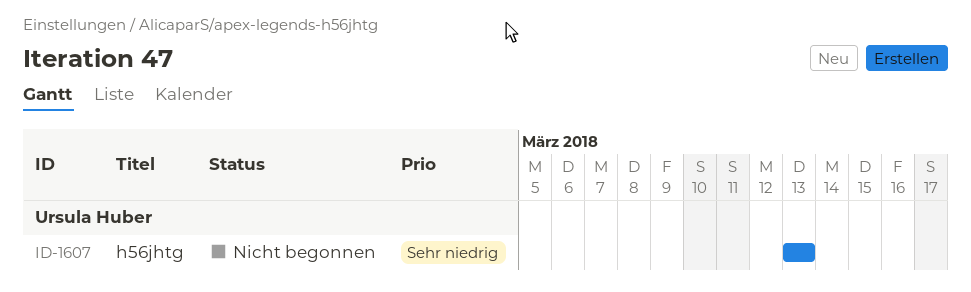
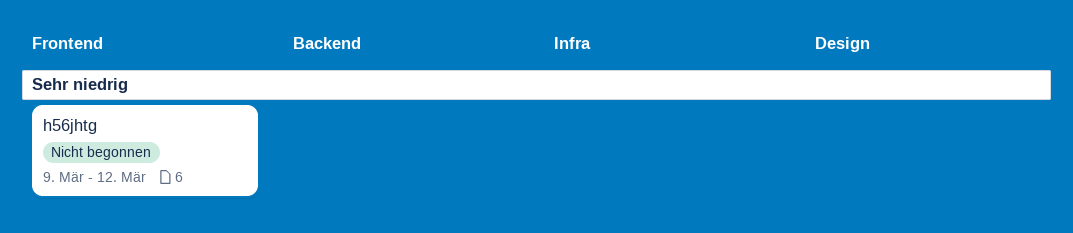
h56jhtg, start: Mar 13 -> Mar 9
h56jhtg, due: Mar 13 -> Mar 12

